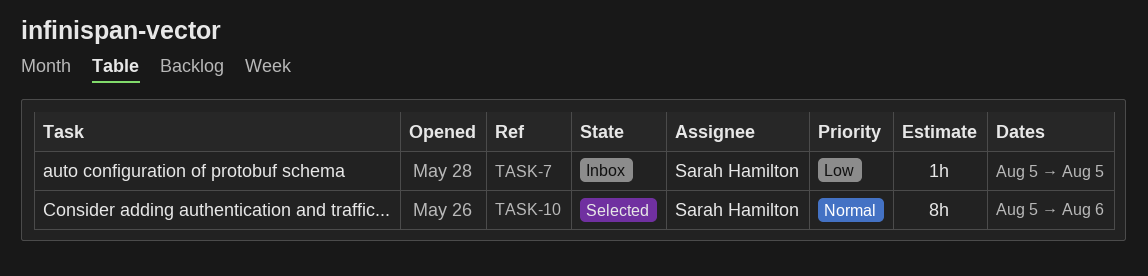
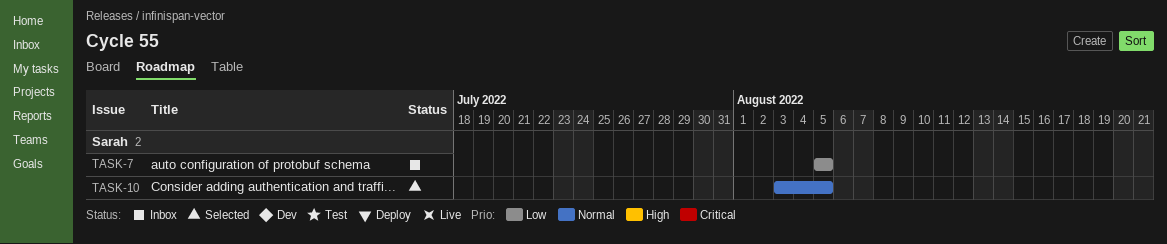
TASK-10, start: Aug 5 -> Aug 3
TASK-10, due: Aug 6 -> Aug 5

